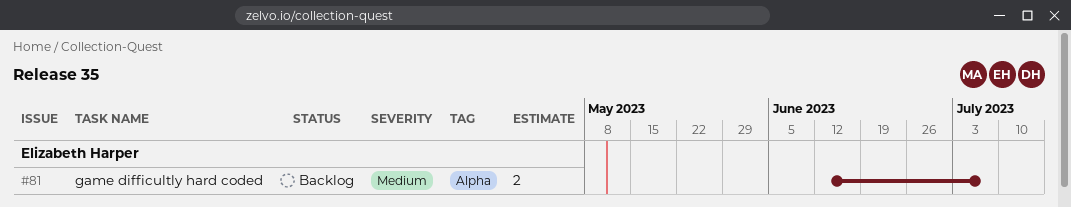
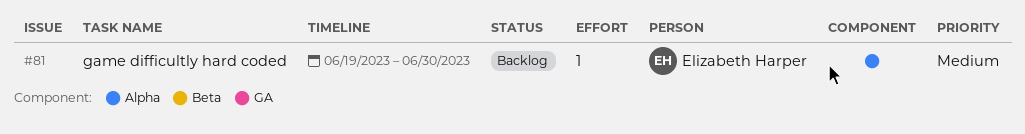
#81, estimate: 2 -> 1
#81, start: Jun 12 -> Jun 19
#81, due: Jul 7 -> Jun 30

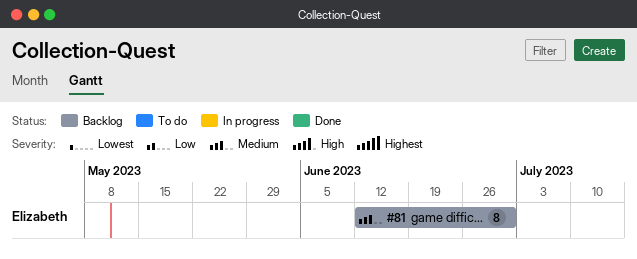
#81, estimate: 1 -> 8
#81, start: Jun 19 -> Jun 12

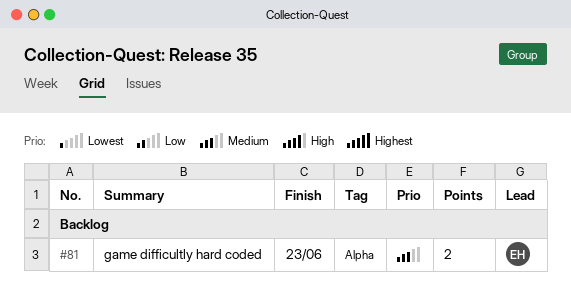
#81, estimate: 8 -> 2
#81, due: Jun 30 -> Jun 23

